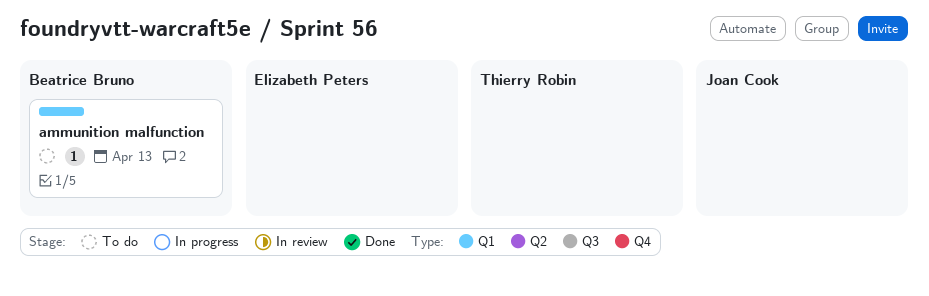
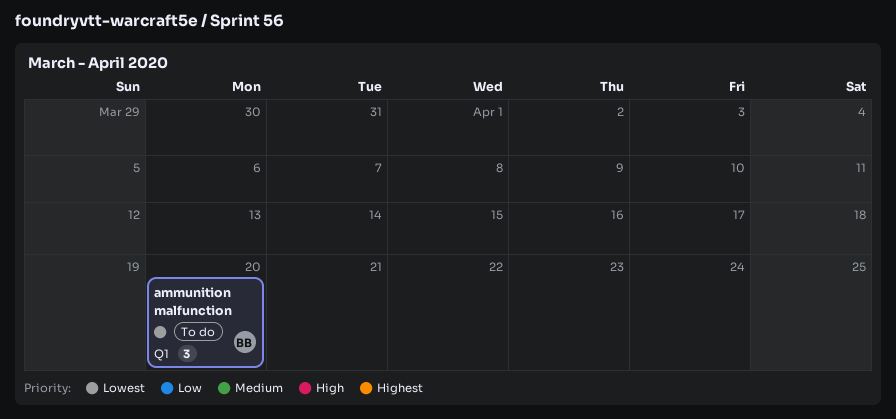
ammunition malfunction, estimate: 1 -> 3
ammunition malfunction, due: Apr 13 -> Apr 20

